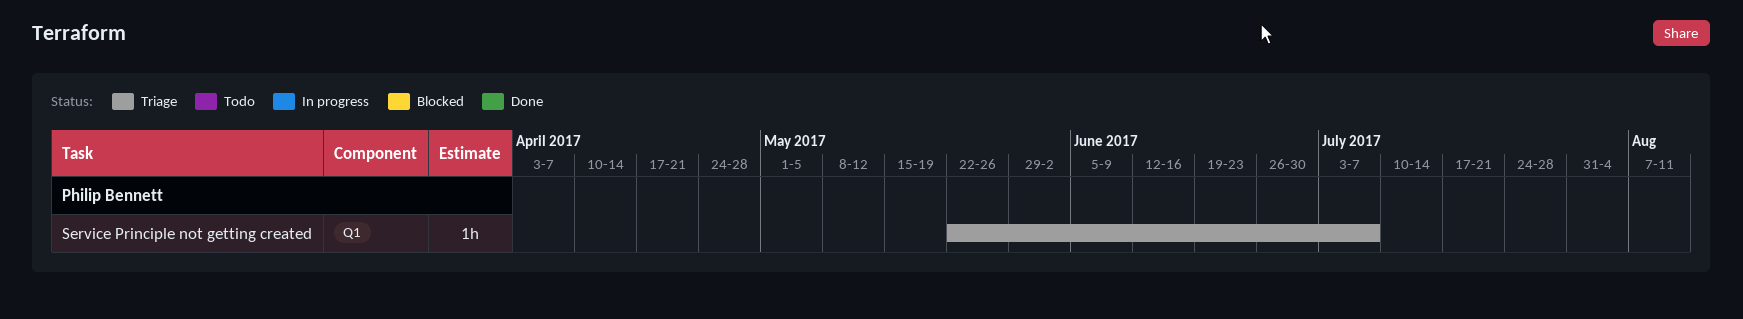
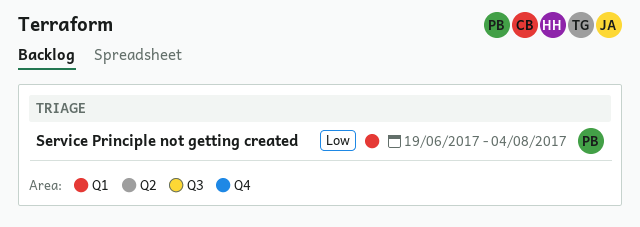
Service Principle not getting created, start: May 22 -> Jun 19
Service Principle not getting created, due: Jul 7 -> Aug 4

